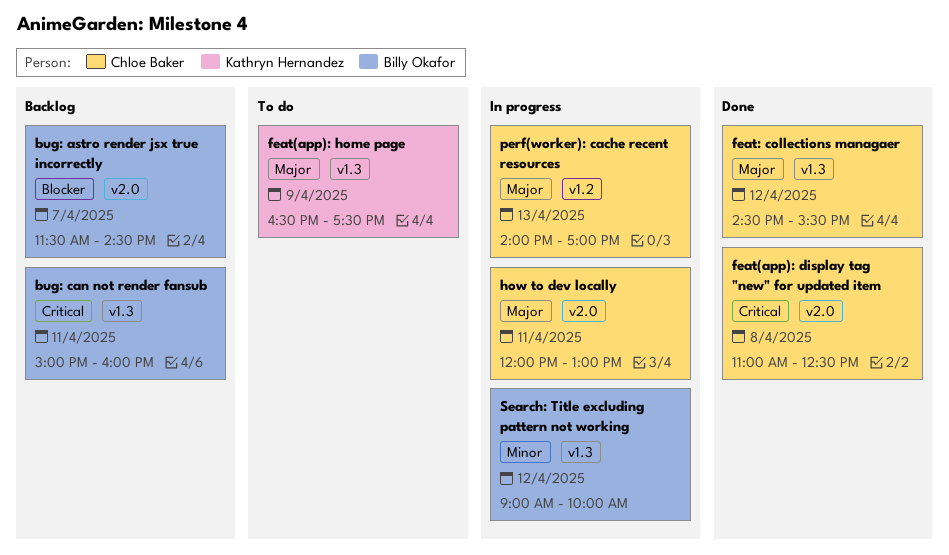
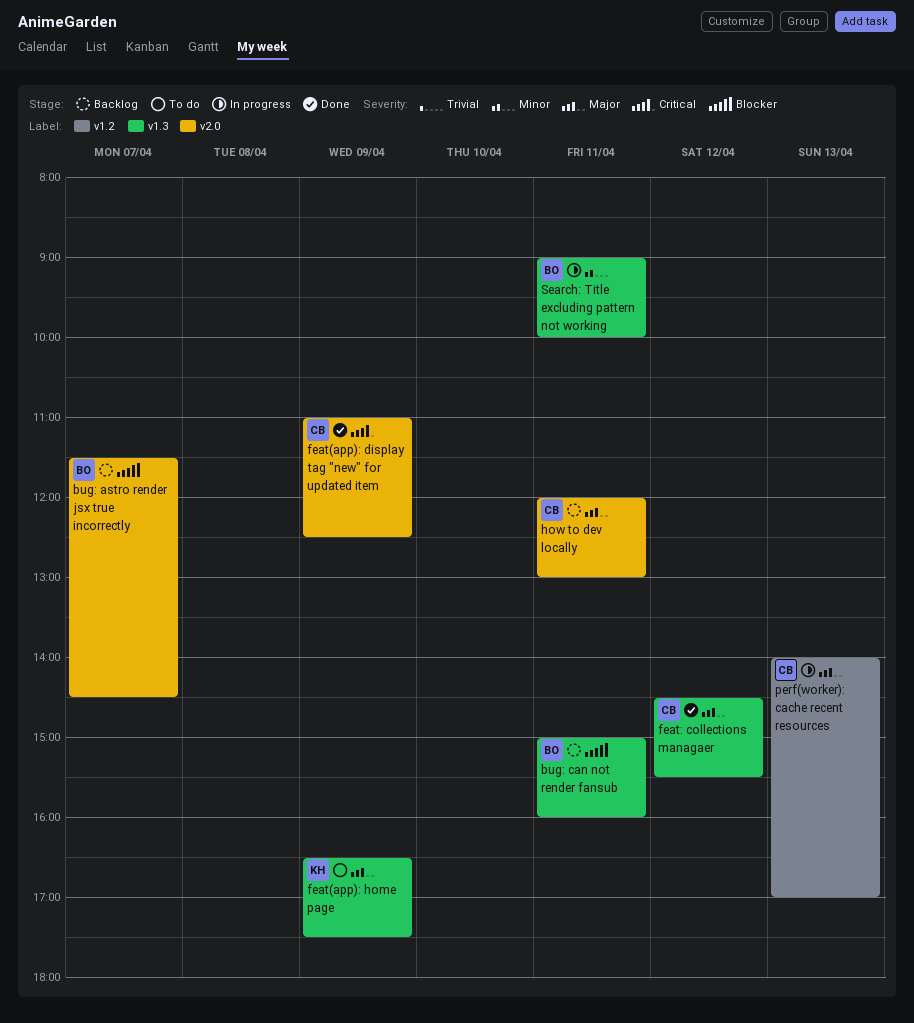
bug: can not render fansub, priority: Critical -> Blocker
feat(app): display tag "new" for updated item, day: Apr 8 -> Apr 9
how to dev locally, status: In progress -> Backlog
Search: Title excluding pattern not working, day: Apr 12 -> Apr 11

